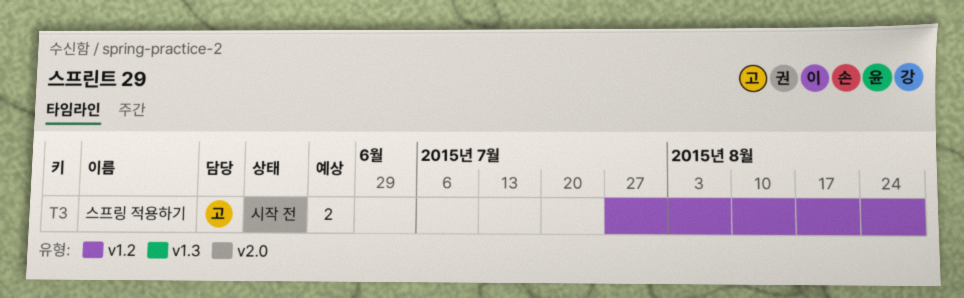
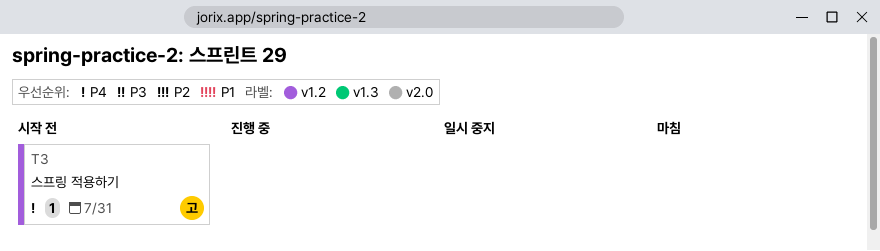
T3, estimate: 2 -> 1
T3, due: Aug 28 -> Jul 31

